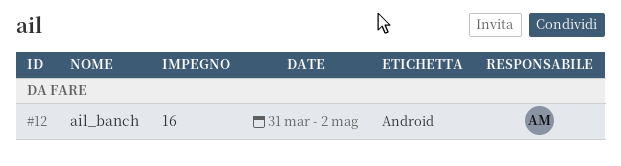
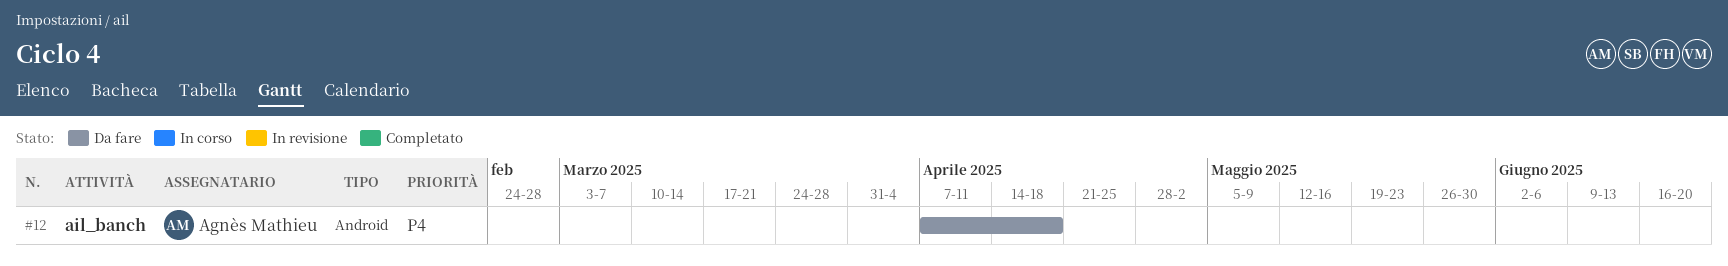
#12, start: Mar 31 -> Apr 7
#12, due: May 2 -> Apr 18

